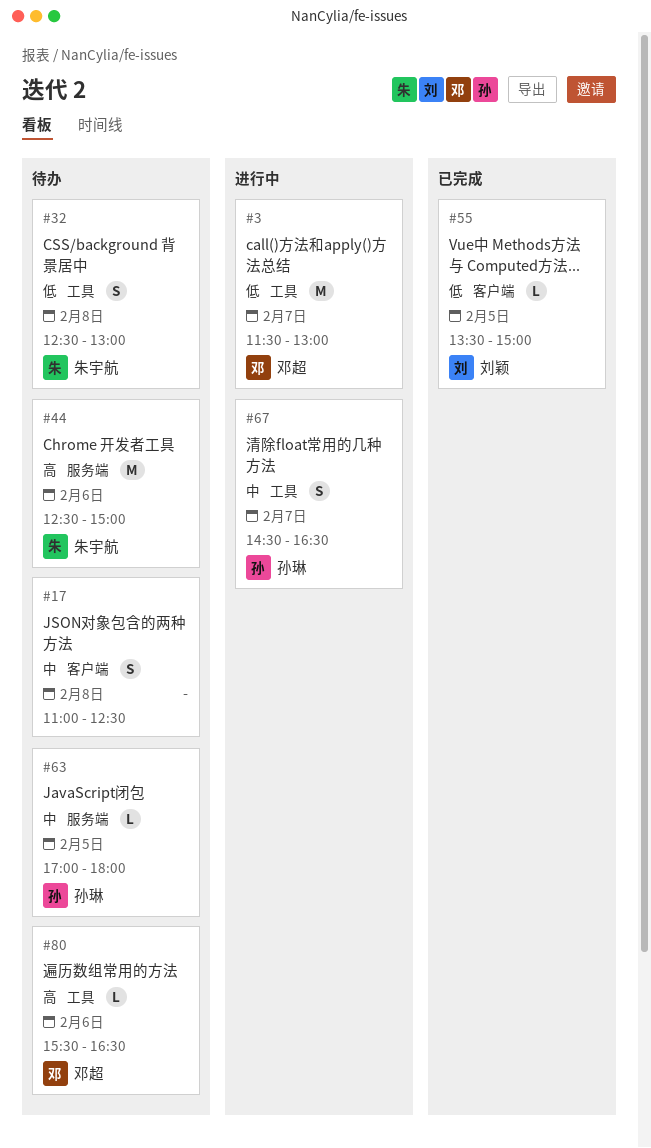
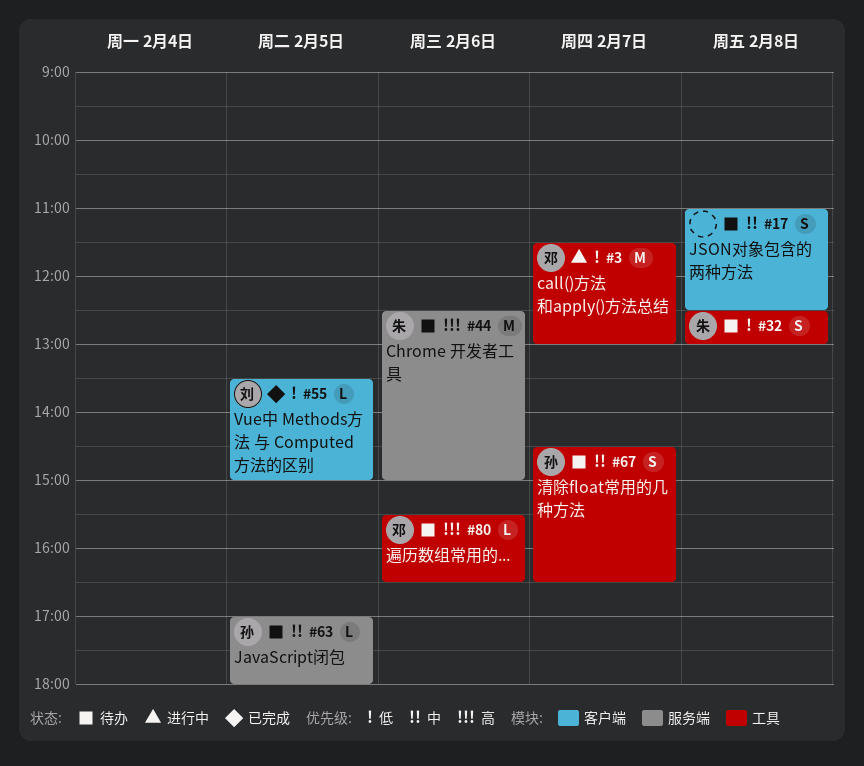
#67, status: 进行中 -> 待办

